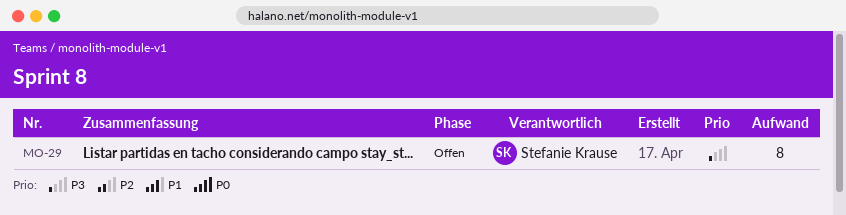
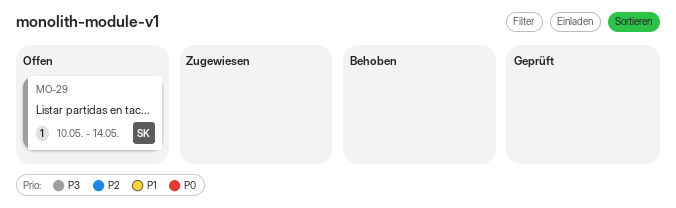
MO-29, estimate: 8 -> 1

